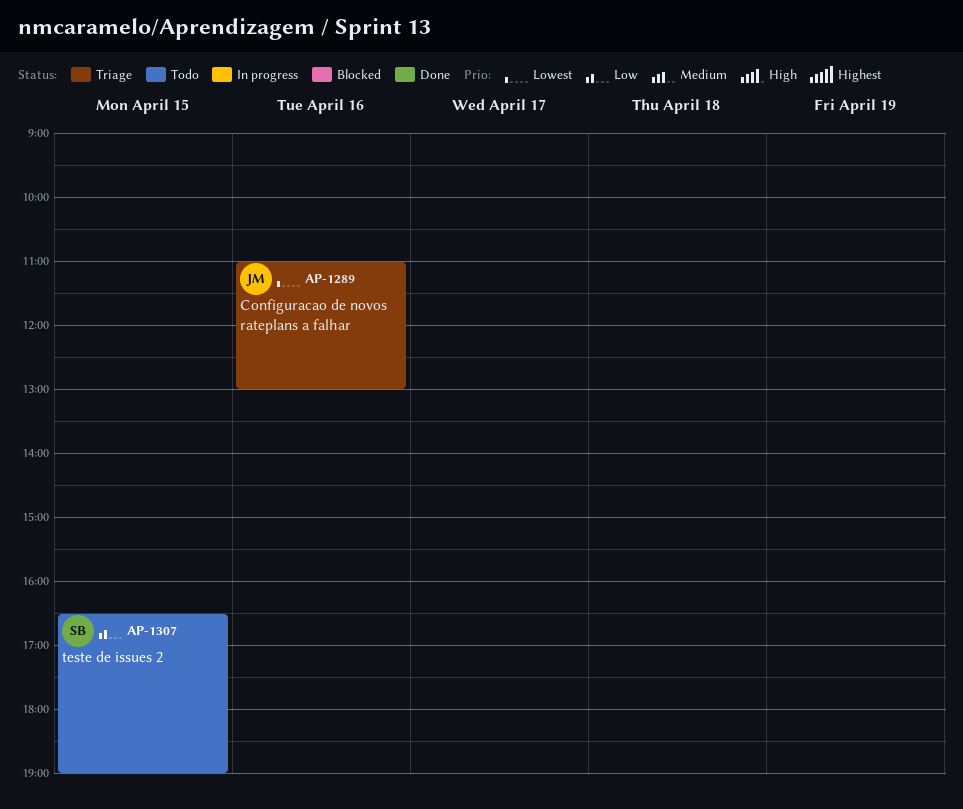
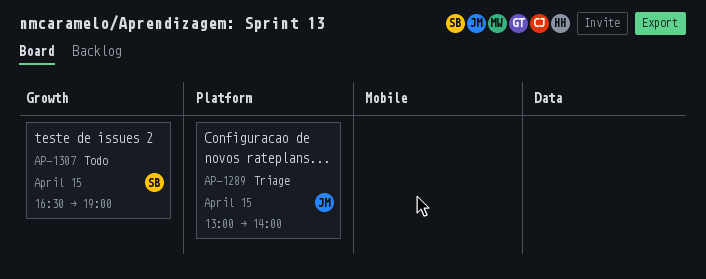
AP-1289, day: Apr 16 -> Apr 15
AP-1289, begins: 11:00 -> 13:00
AP-1289, ends: 13:00 -> 14:00

